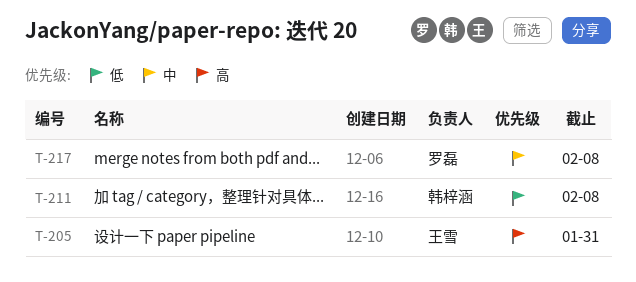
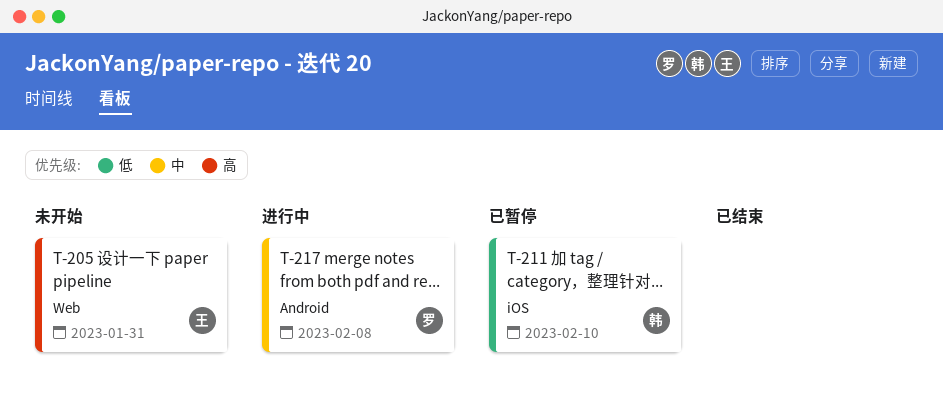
T-211, due: Feb 8 -> Feb 10

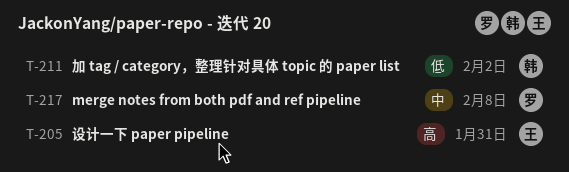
T-211, due: Feb 10 -> Feb 2

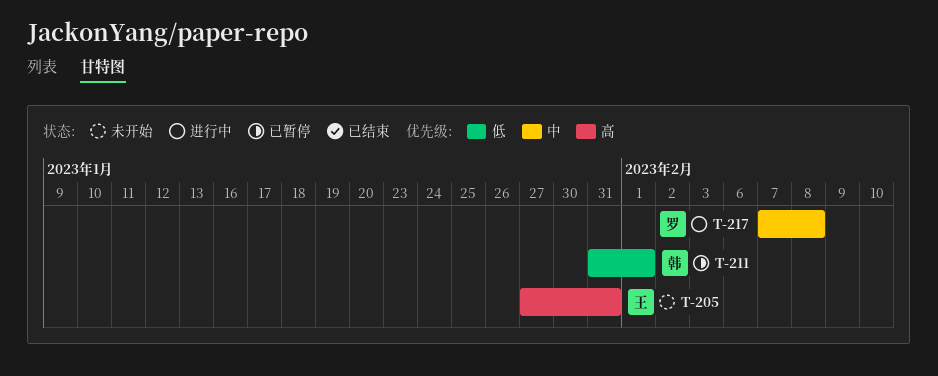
T-211, due: Feb 2 -> Feb 1

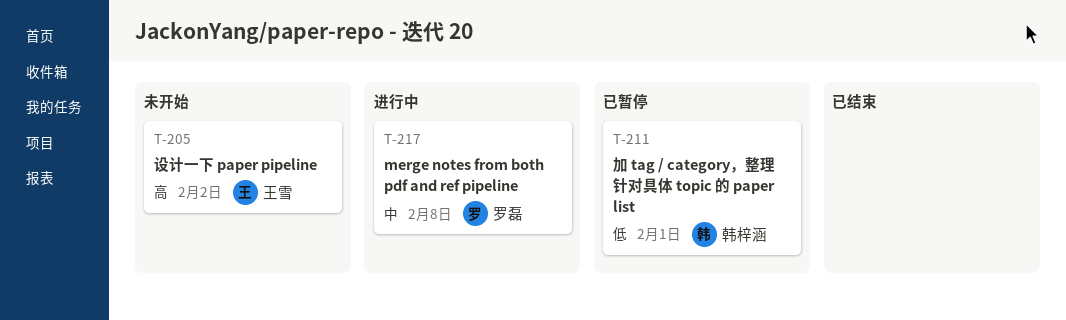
T-205, due: Jan 31 -> Feb 2

